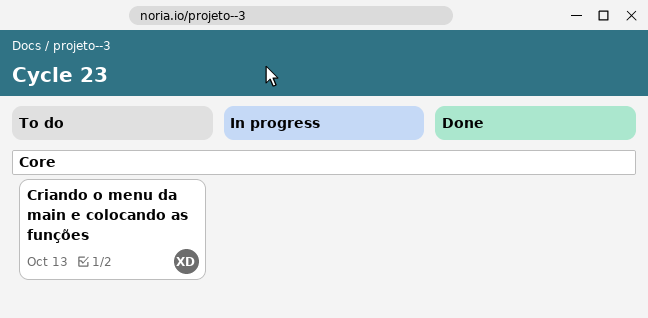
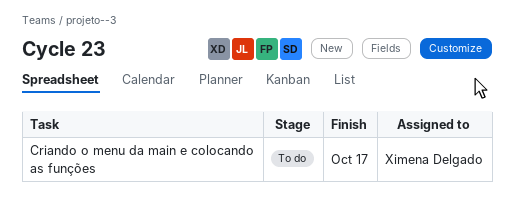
Criando o menu da main e colocando as funções, due: Oct 13 -> Oct 17

